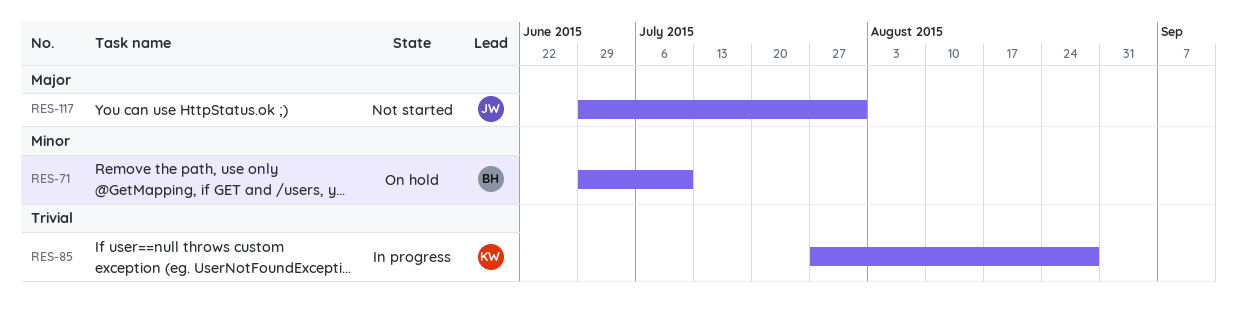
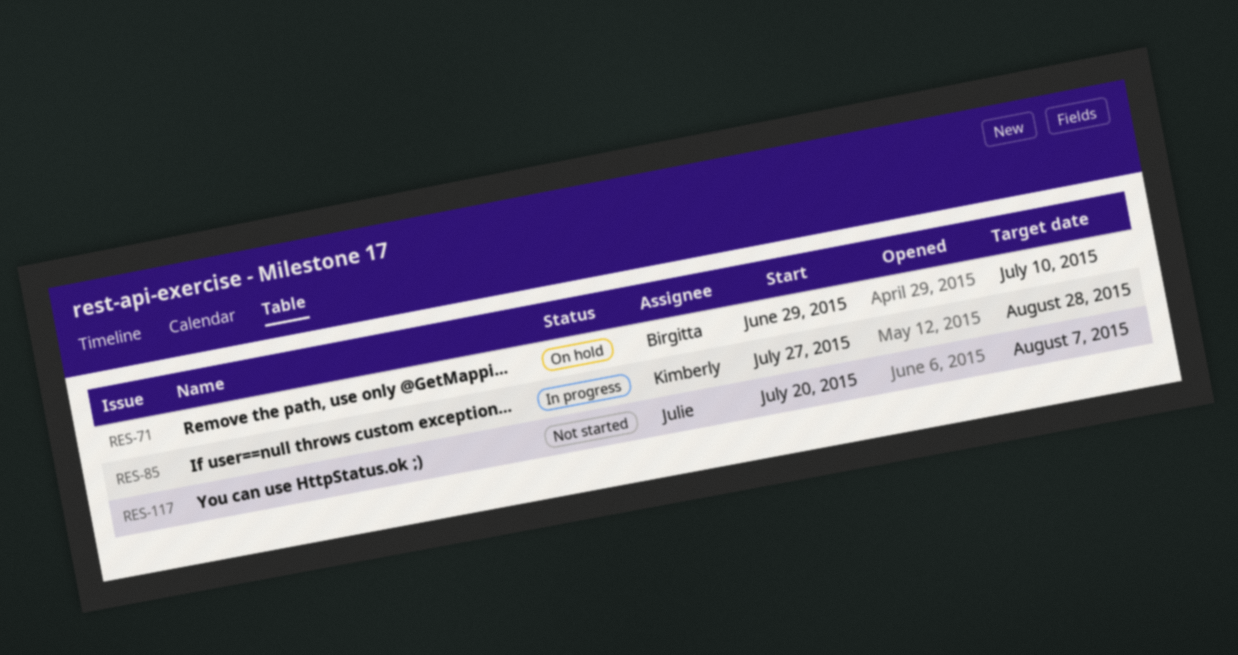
RES-117, start: Jun 29 -> Jul 20
RES-117, due: Jul 31 -> Aug 7

